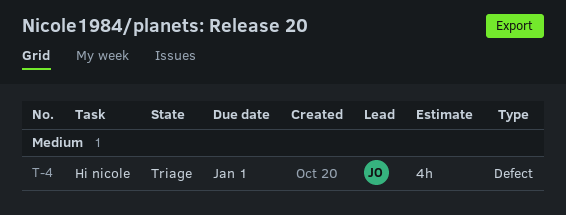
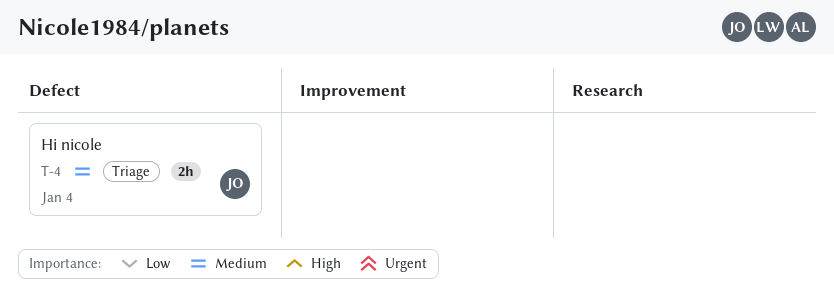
T-4, estimate: 4h -> 2h
T-4, due: Jan 1 -> Jan 4

